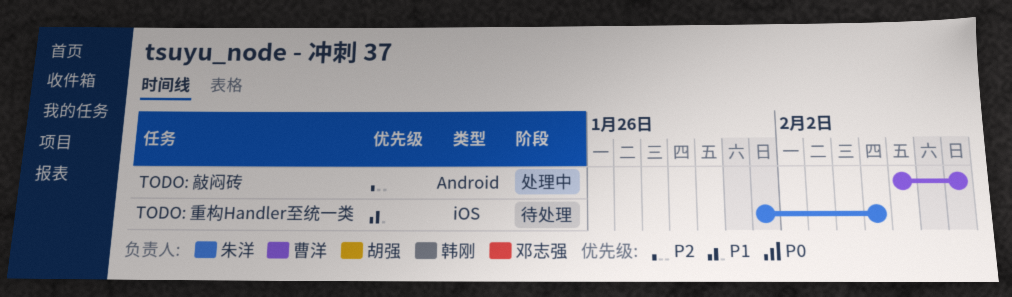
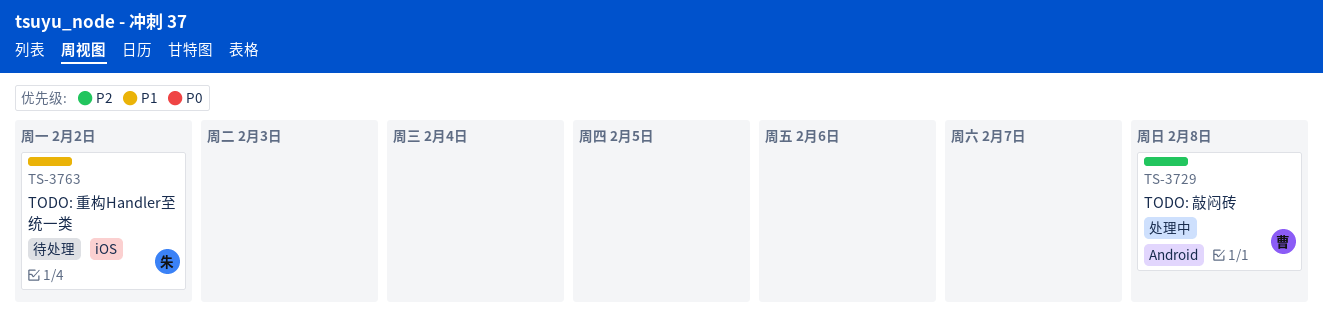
TODO: 重构Handler至统一类, due: Feb 5 -> Feb 2

